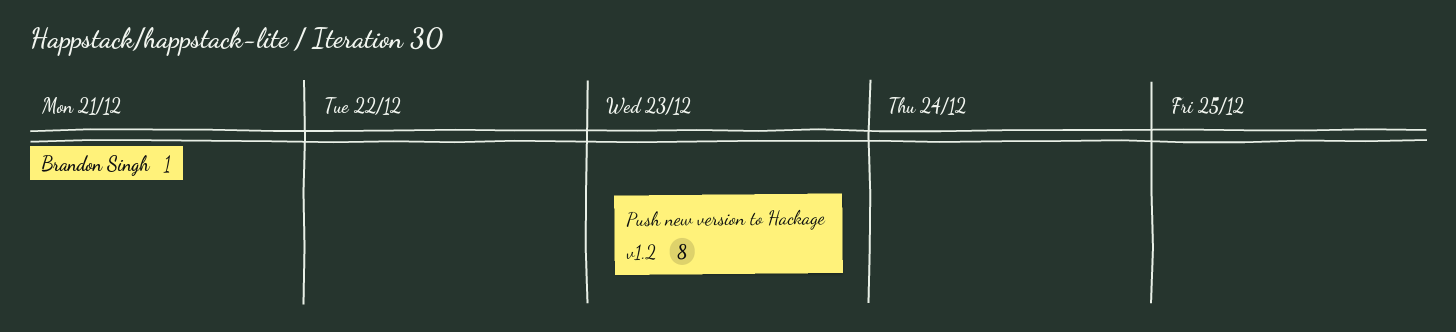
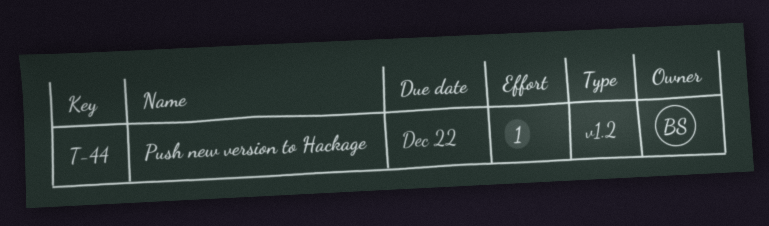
Push new version to Hackage, estimate: 8 -> 1
Push new version to Hackage, due: Dec 23 -> Dec 22

